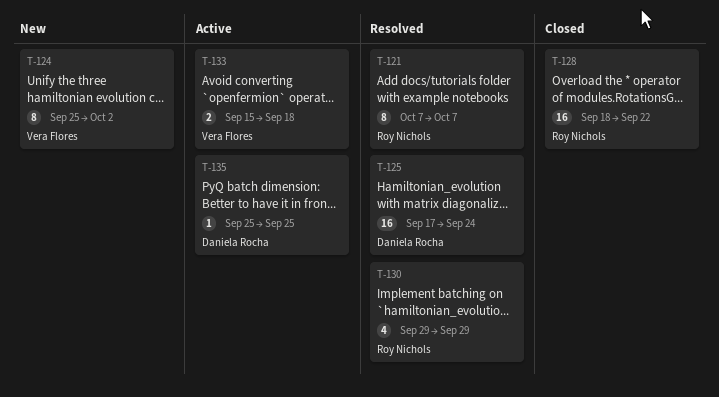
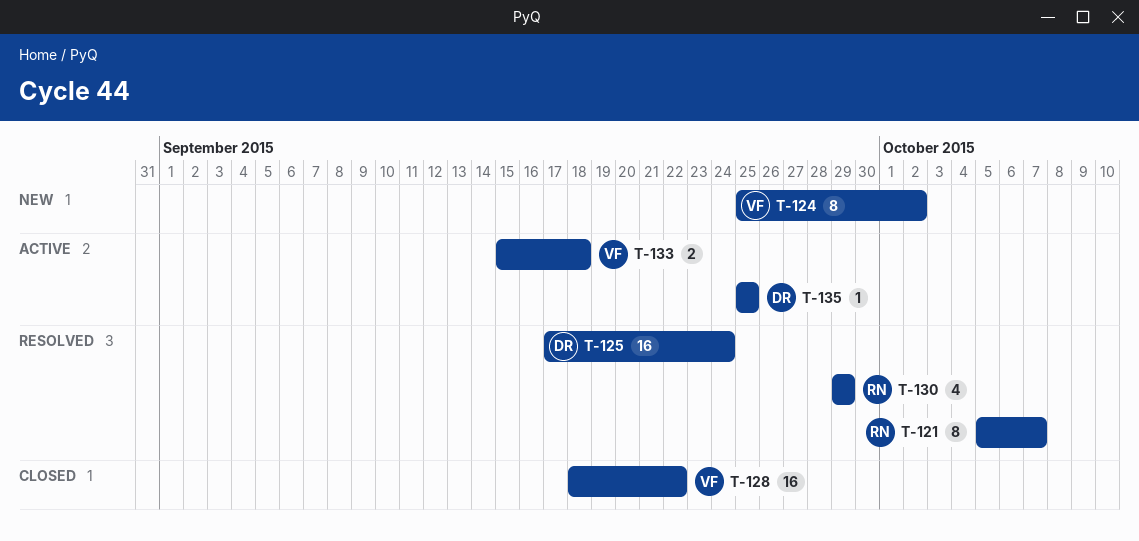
T-121, start: Oct 7 -> Oct 5
T-128, owner: Roy Nichols -> Vera Flores

